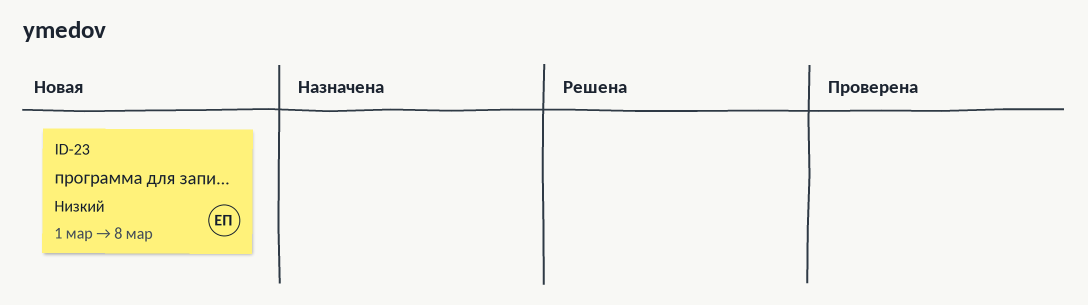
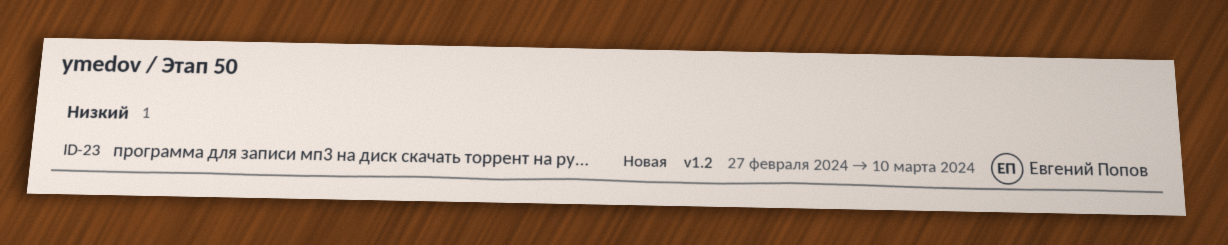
ID-23, start: Mar 1 -> Feb 27
ID-23, due: Mar 8 -> Mar 10

